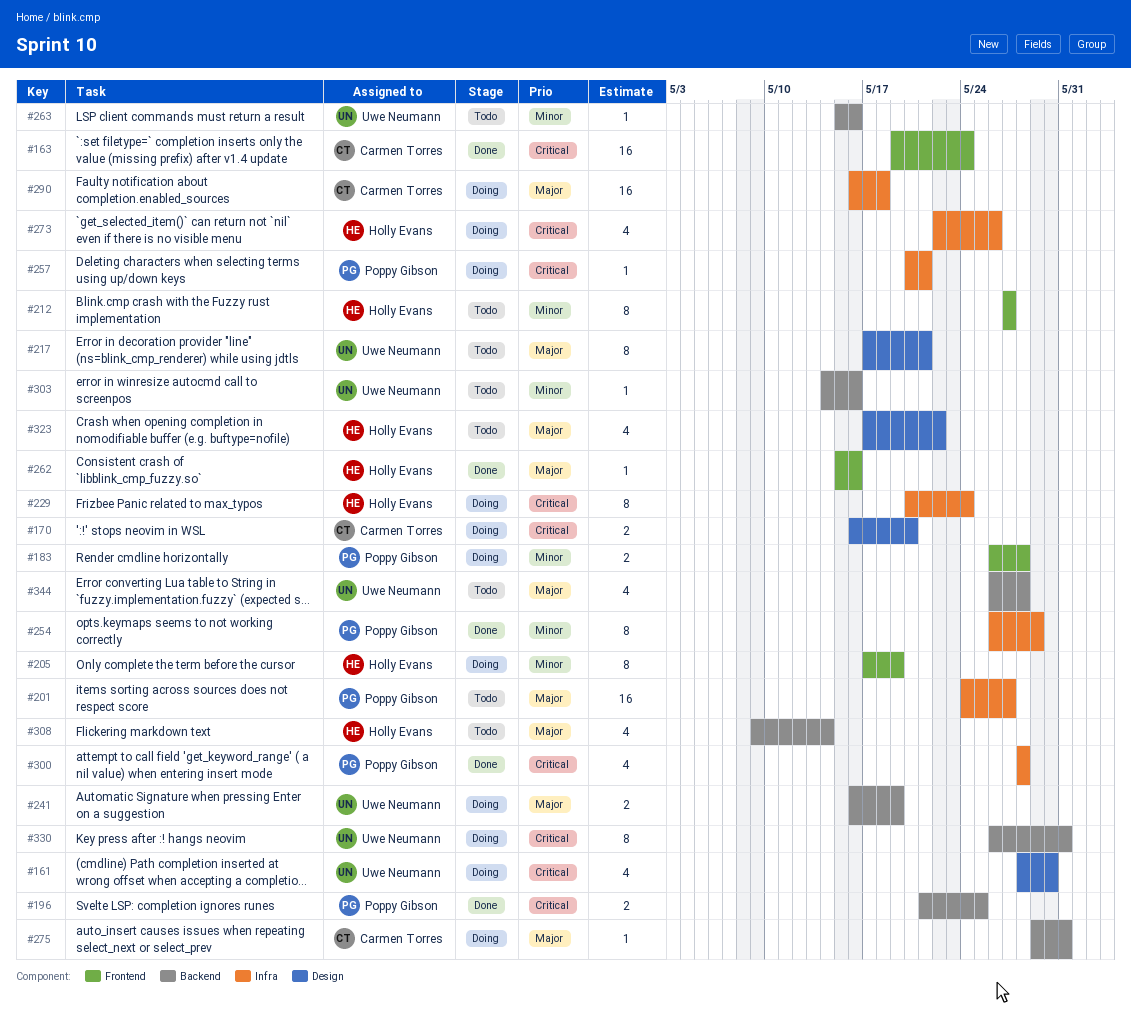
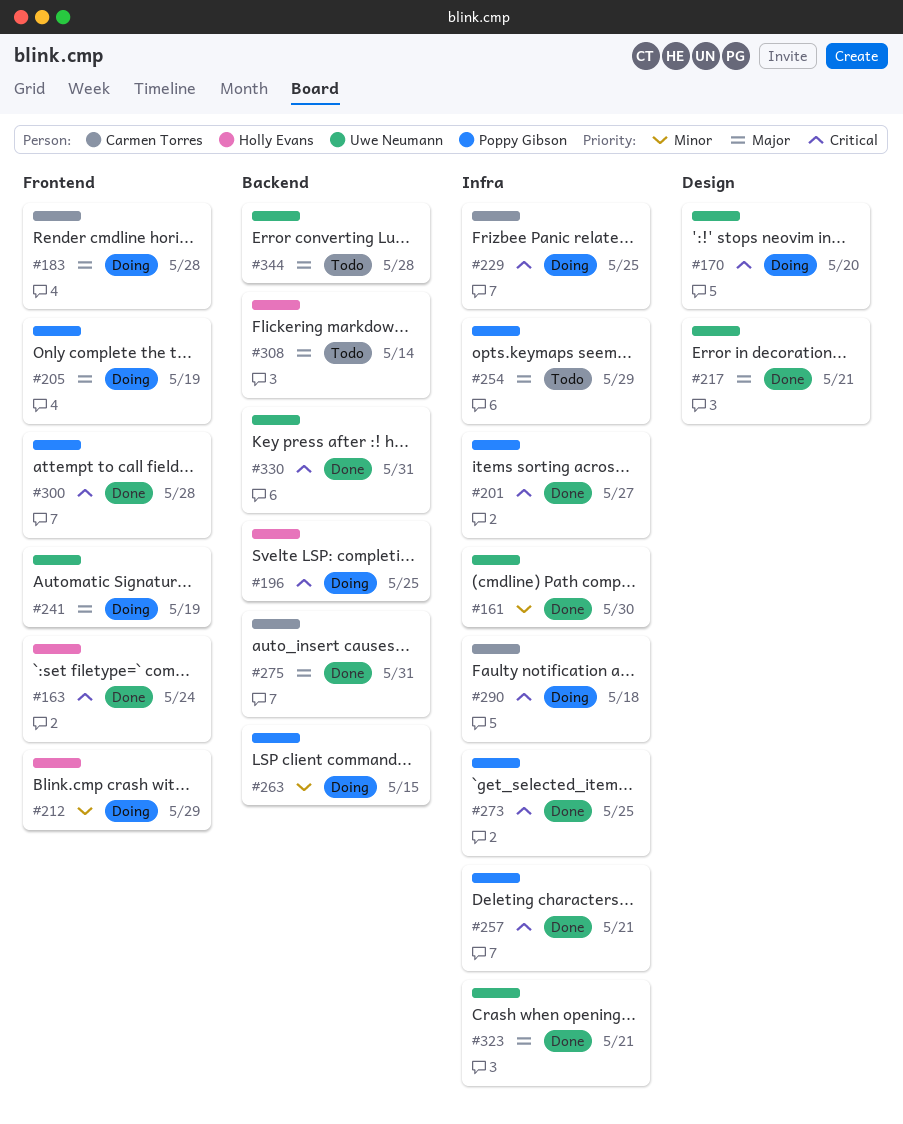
#161, status: Doing -> Done
#161, priority: Critical -> Minor
#161, label: Design -> Infra
#163, owner: Carmen Torres -> Holly Evans
#170, owner: Carmen Torres -> Uwe Neumann
#183, owner: Poppy Gibson -> Carmen Torres
#183, priority: Minor -> Major
#196, status: Done -> Doing
#196, owner: Poppy Gibson -> Holly Evans
#201, status: Todo -> Done
#201, priority: Major -> Critical
#205, owner: Holly Evans -> Poppy Gibson
#205, priority: Minor -> Major
#212, status: Todo -> Doing
#212, due: May 27 -> May 29
#217, status: Todo -> Done
#229, owner: Holly Evans -> Carmen Torres
#229, due: May 24 -> May 25
#241, label: Backend -> Frontend
#254, status: Done -> Todo
#254, priority: Minor -> Major
#257, status: Doing -> Done
#262: present -> none
#263, status: Todo -> Doing
#263, owner: Uwe Neumann -> Poppy Gibson
#263, due: May 16 -> May 15
#273, status: Doing -> Done
#273, owner: Holly Evans -> Poppy Gibson
#273, due: May 26 -> May 25
#275, status: Doing -> Done
#290, priority: Major -> Critical
#300, label: Infra -> Frontend
#303: present -> none
#323, status: Todo -> Done
#323, owner: Holly Evans -> Uwe Neumann
#323, label: Design -> Infra
#323, due: May 22 -> May 21
#330, status: Doing -> Done

